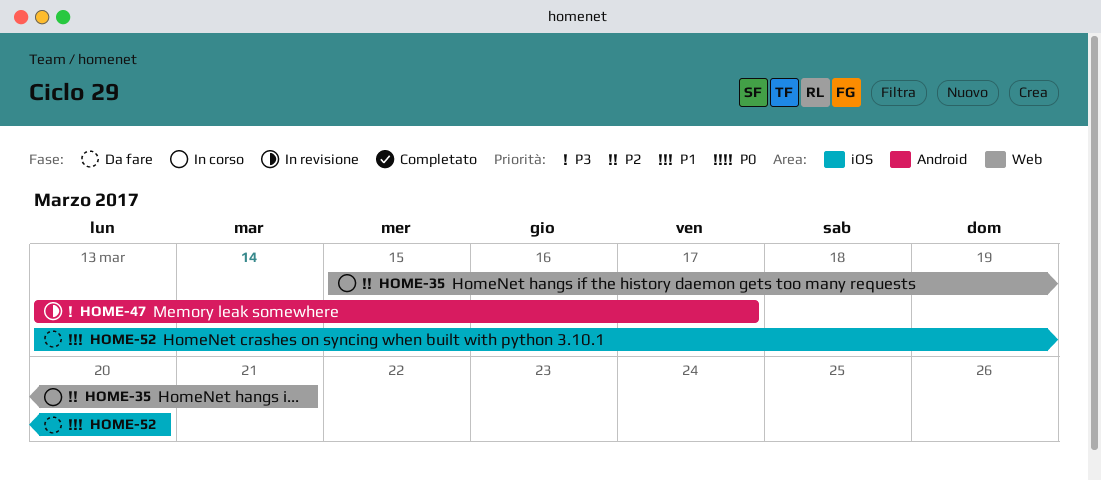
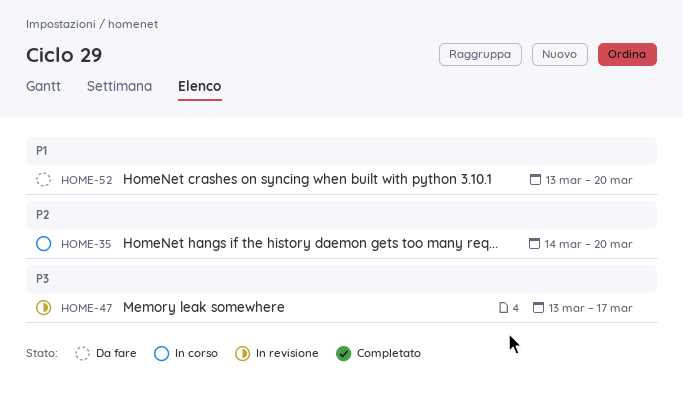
HOME-35, start: Mar 15 -> Mar 14
HOME-35, due: Mar 21 -> Mar 20

